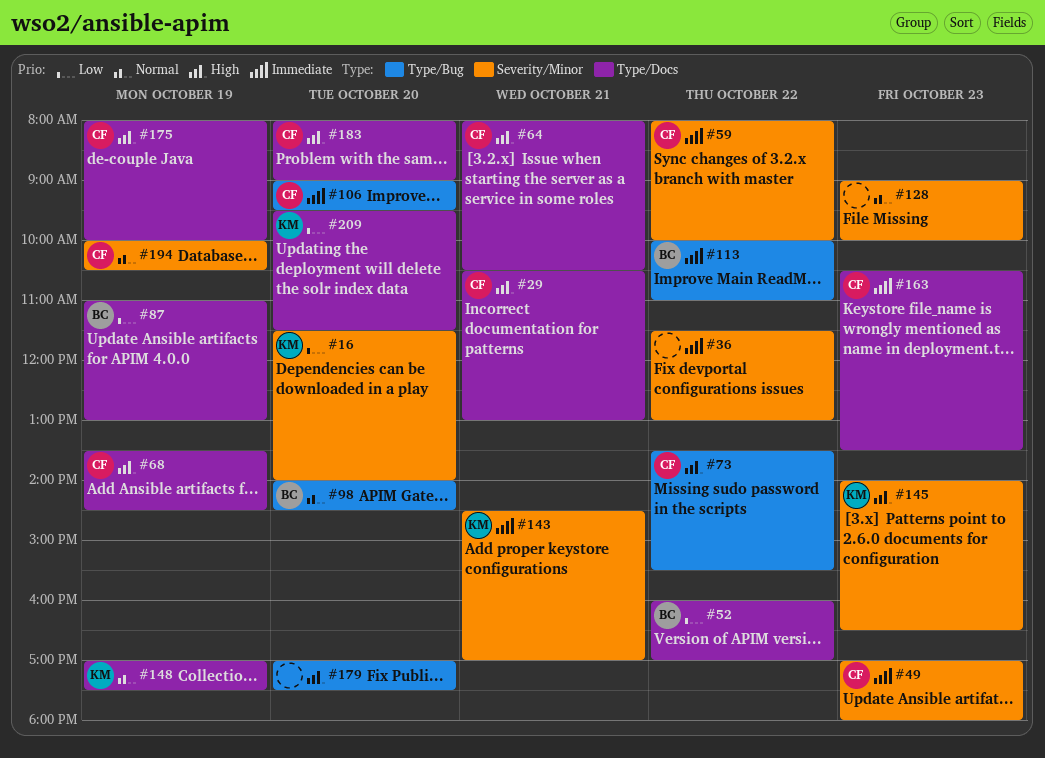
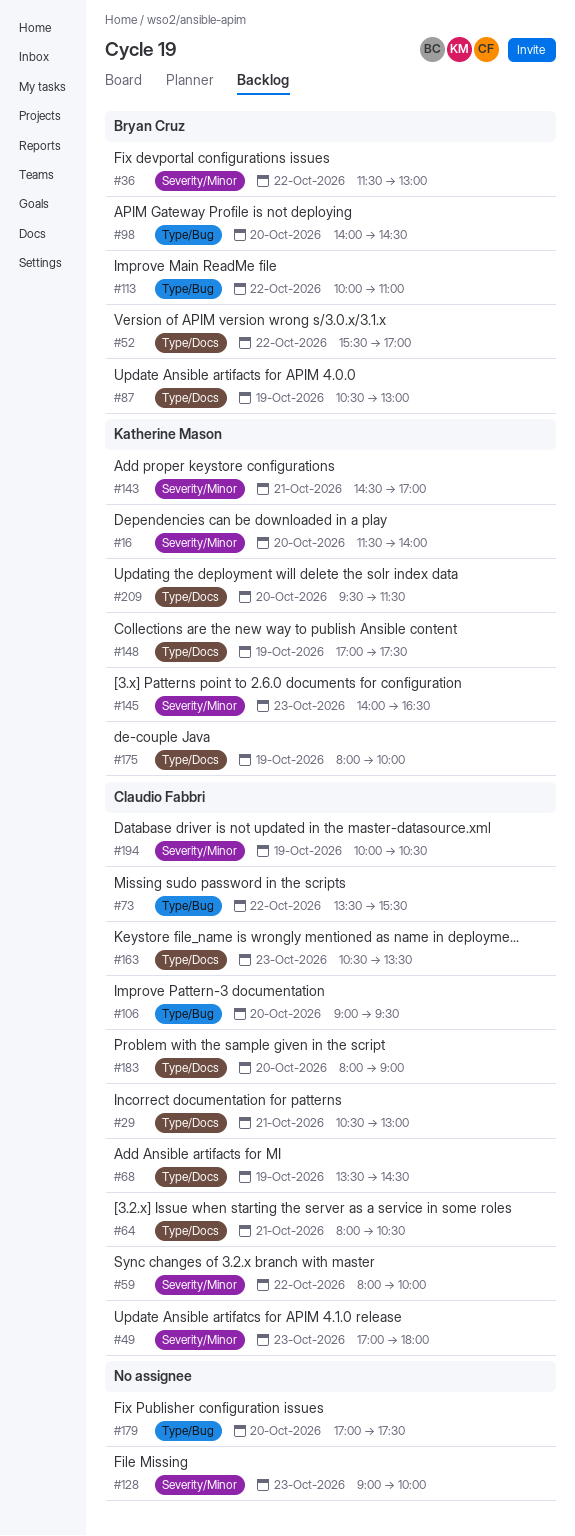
#36, owner: none -> Bryan Cruz
#52, begins: 16:00 -> 15:30
#87, begins: 11:00 -> 10:30
#175, owner: Claudio Fabbri -> Katherine Mason

